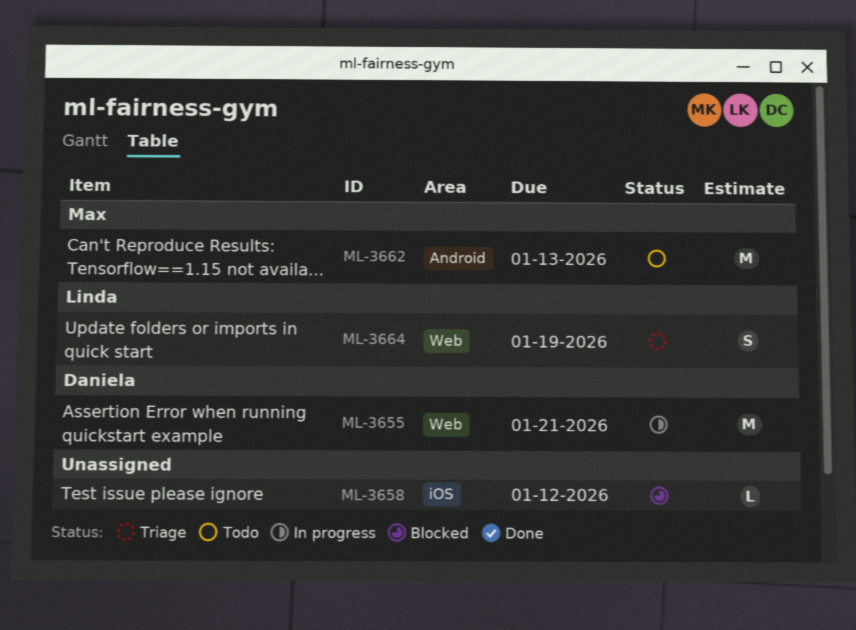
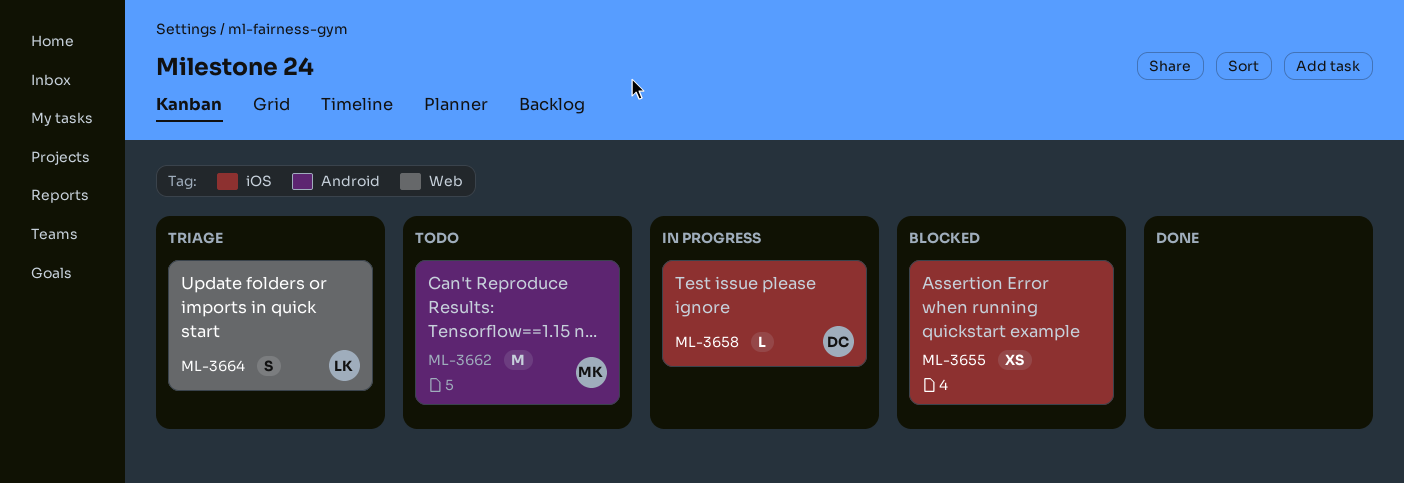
ML-3655, status: In progress -> Blocked
ML-3655, owner: Daniela -> none
ML-3655, label: Web -> iOS
ML-3655, estimate: M -> XS
ML-3658, status: Blocked -> In progress
ML-3658, owner: none -> Daniela

